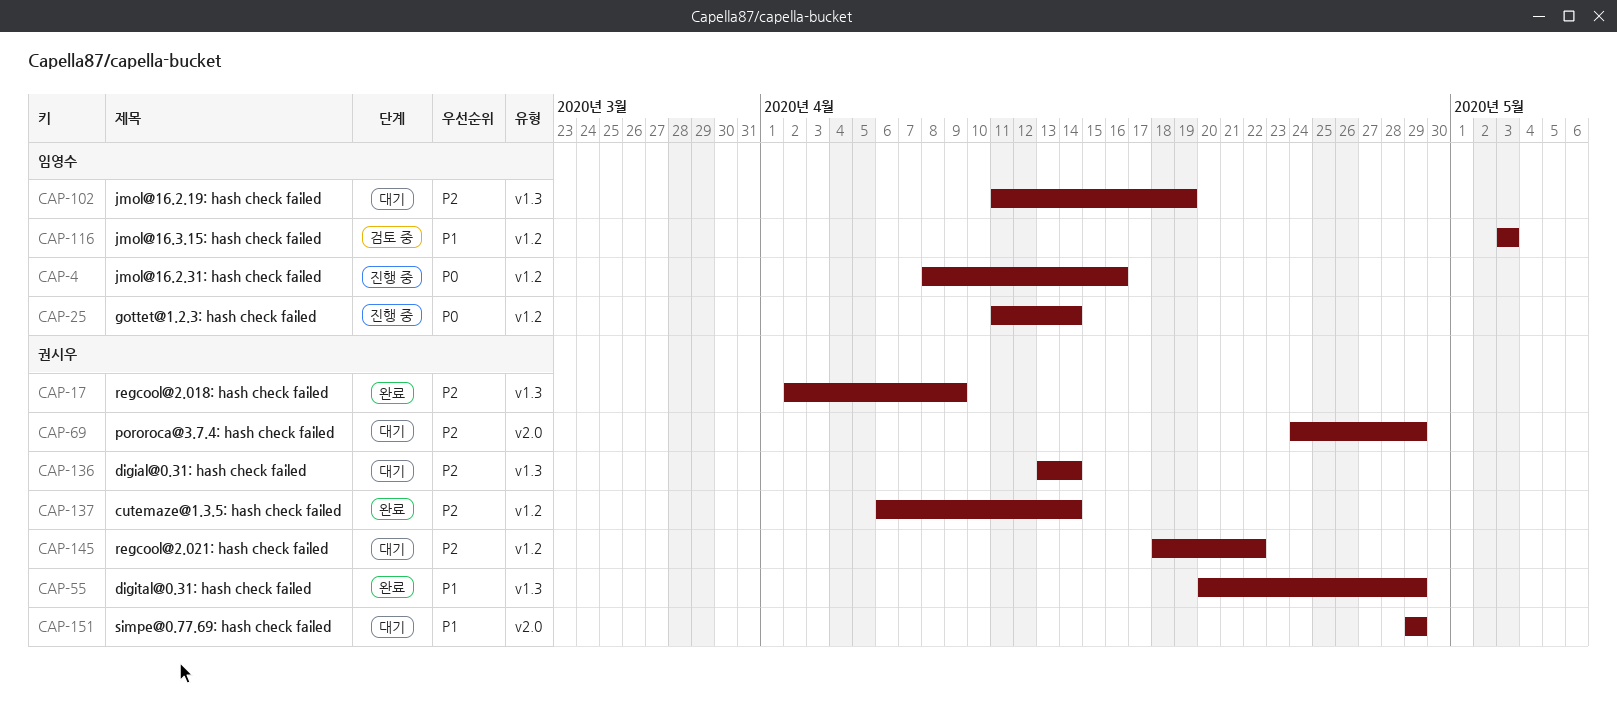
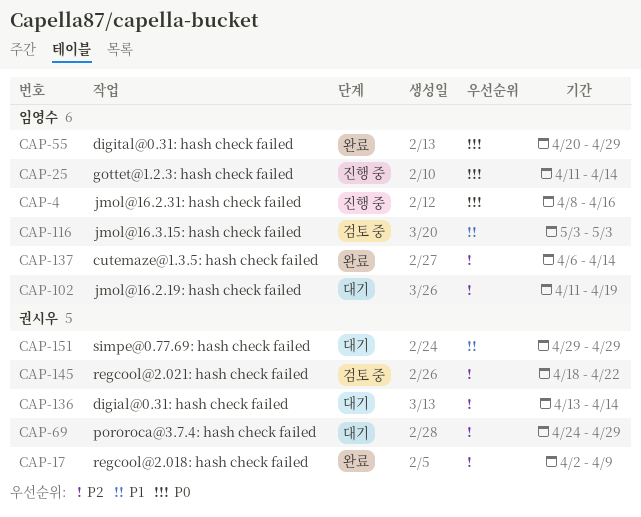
CAP-55, owner: 권시우 -> 임영수
CAP-55, priority: P1 -> P0
CAP-137, owner: 권시우 -> 임영수
CAP-145, status: 대기 -> 검토 중

